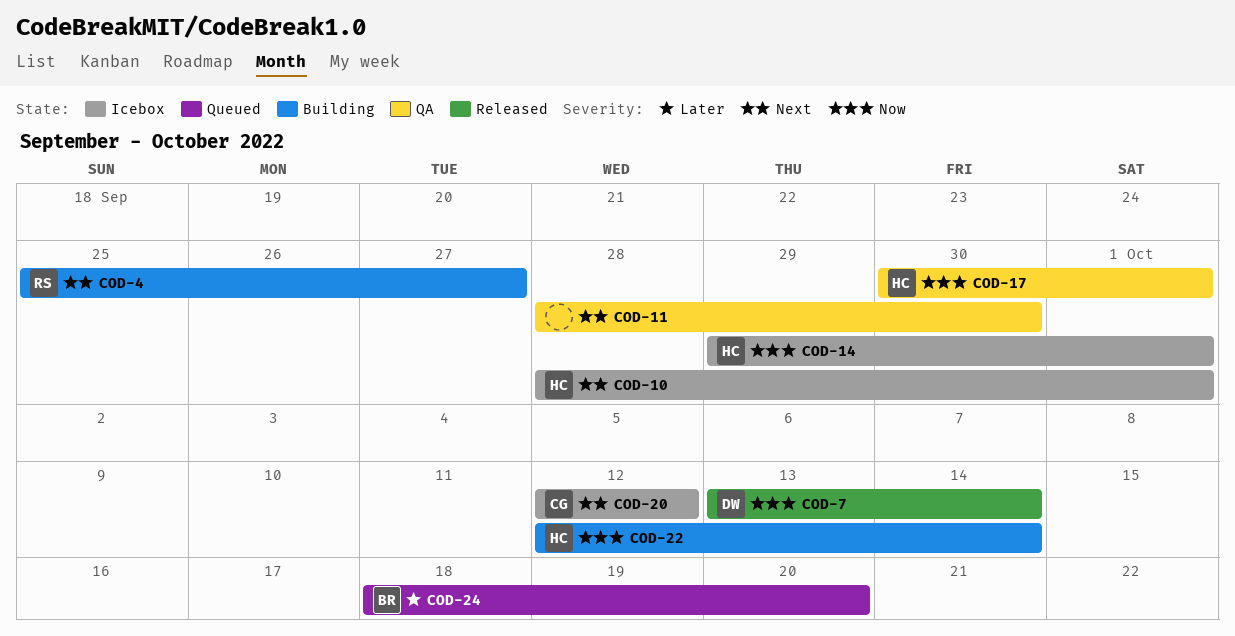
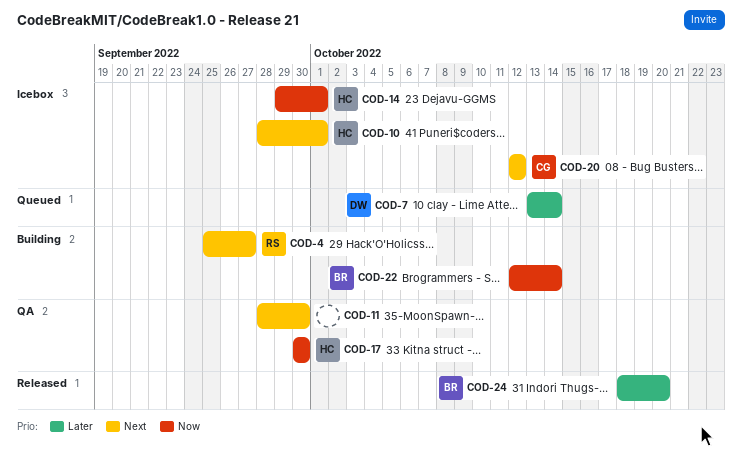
COD-7, status: Released -> Queued
COD-7, priority: Now -> Later
COD-17, due: Oct 1 -> Sep 30
COD-22, owner: HC -> BR
COD-24, status: Queued -> Released

